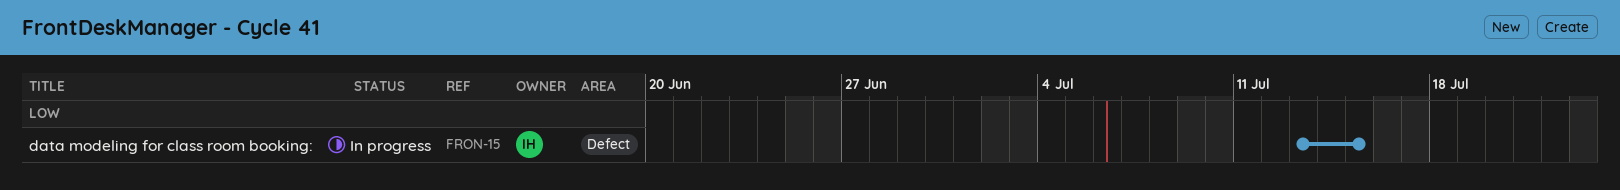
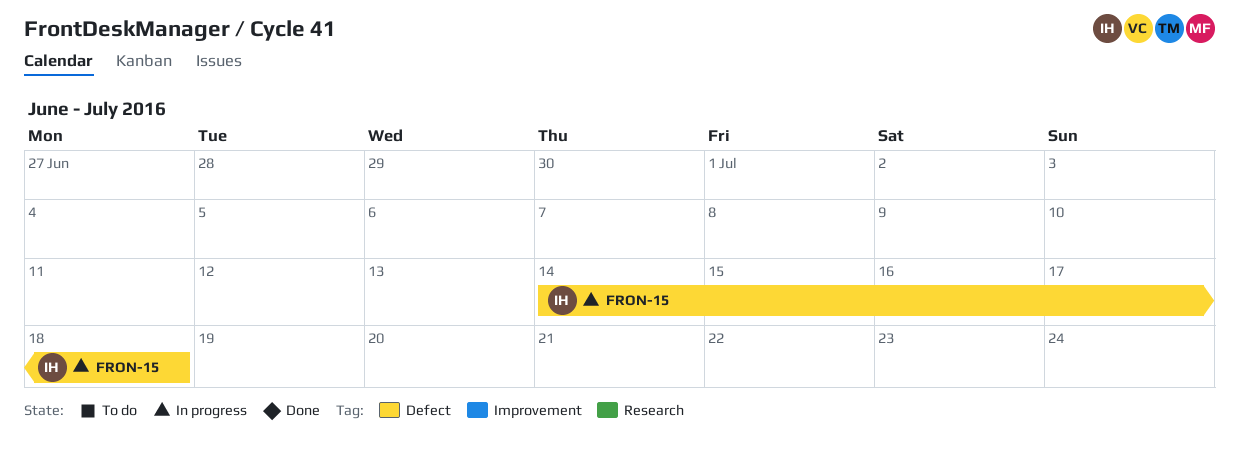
FRON-15, start: Jul 13 -> Jul 14
FRON-15, due: Jul 15 -> Jul 18

